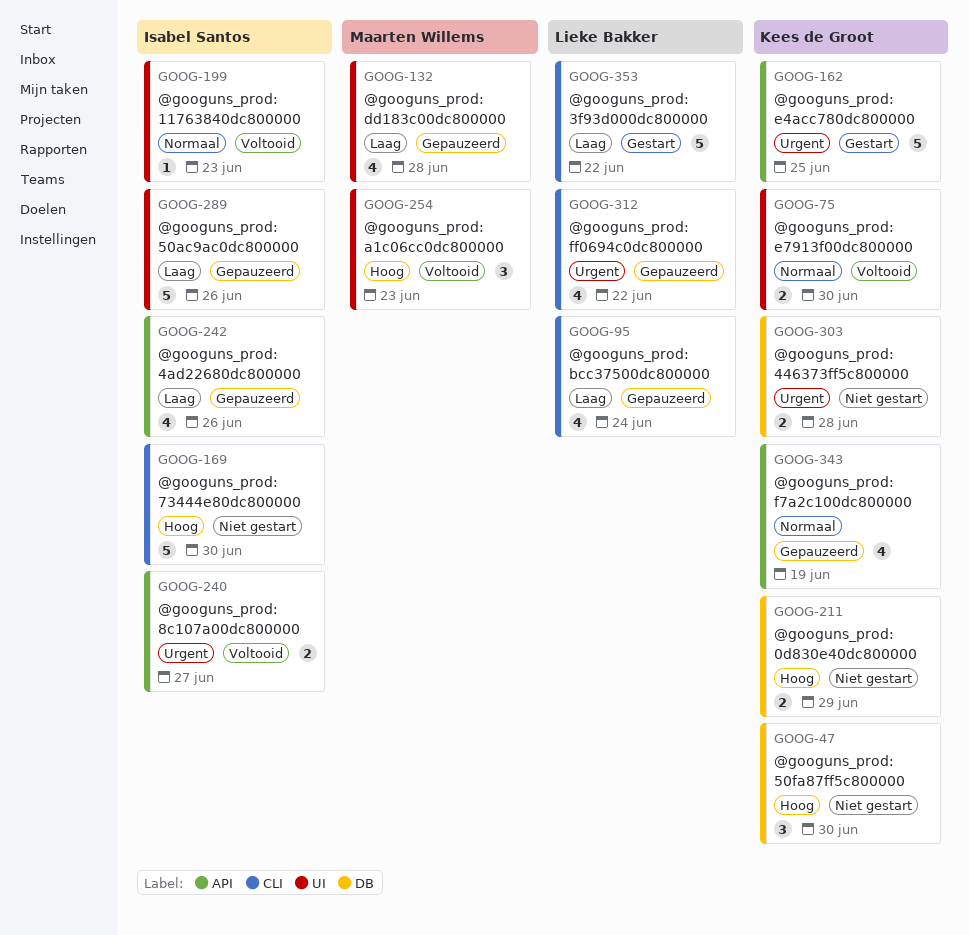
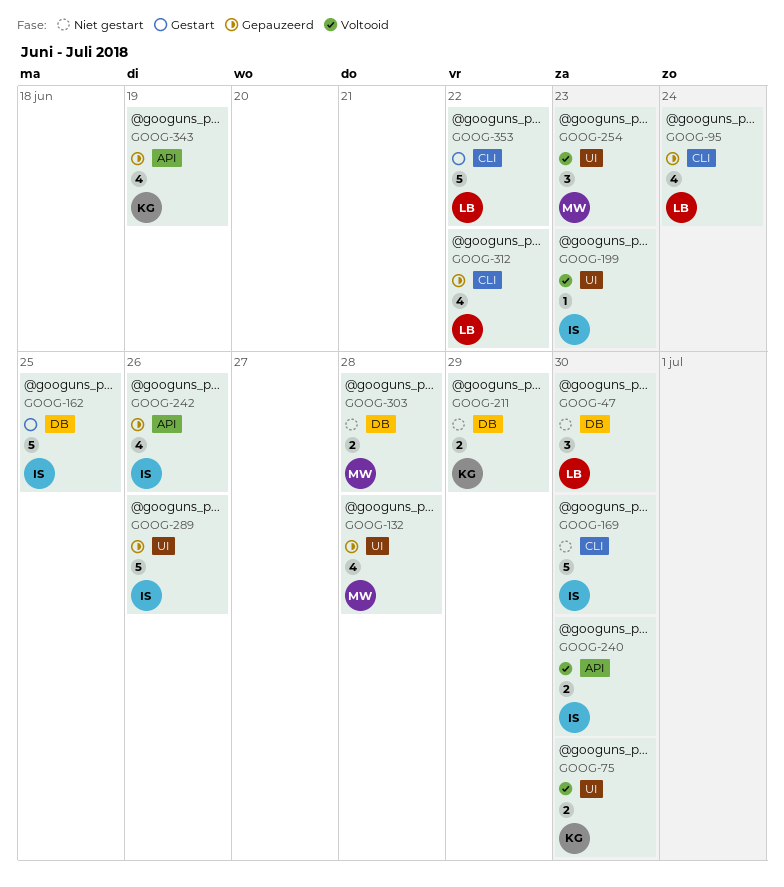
GOOG-47, owner: Kees de Groot -> Lieke Bakker
GOOG-162, owner: Kees de Groot -> Isabel Santos
GOOG-162, label: API -> DB
GOOG-240, due: Jun 27 -> Jun 30
GOOG-303, owner: Kees de Groot -> Maarten Willems

